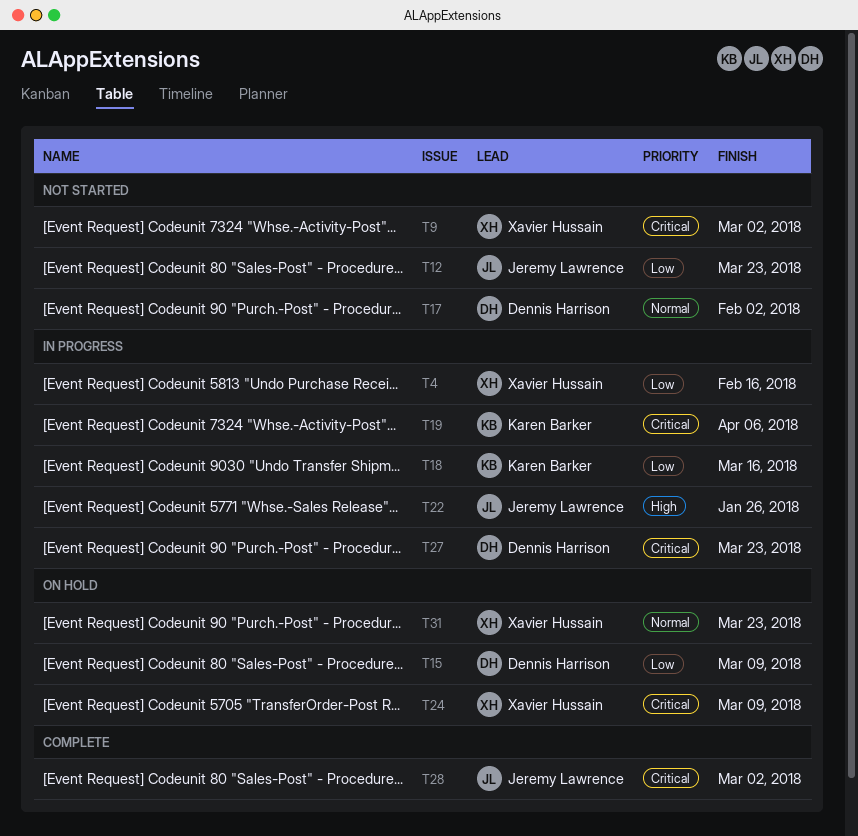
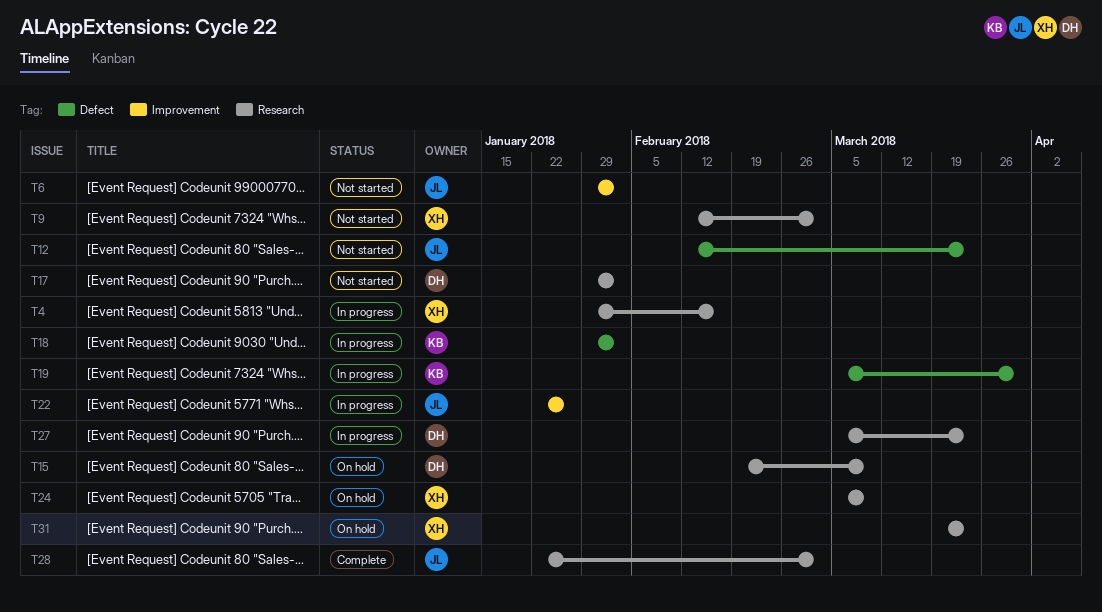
T6: none -> present
T18, due: Mar 16 -> Feb 2
T19, due: Apr 6 -> Mar 30

